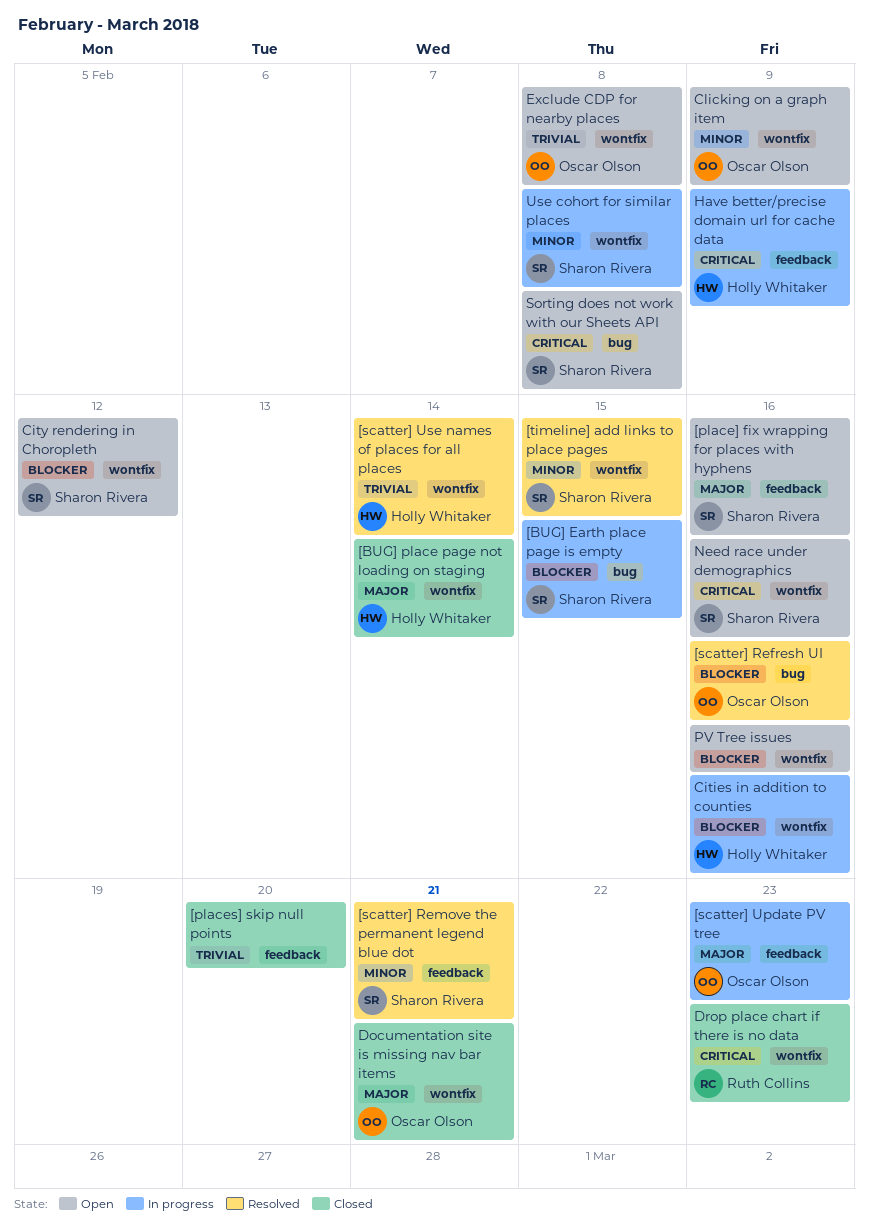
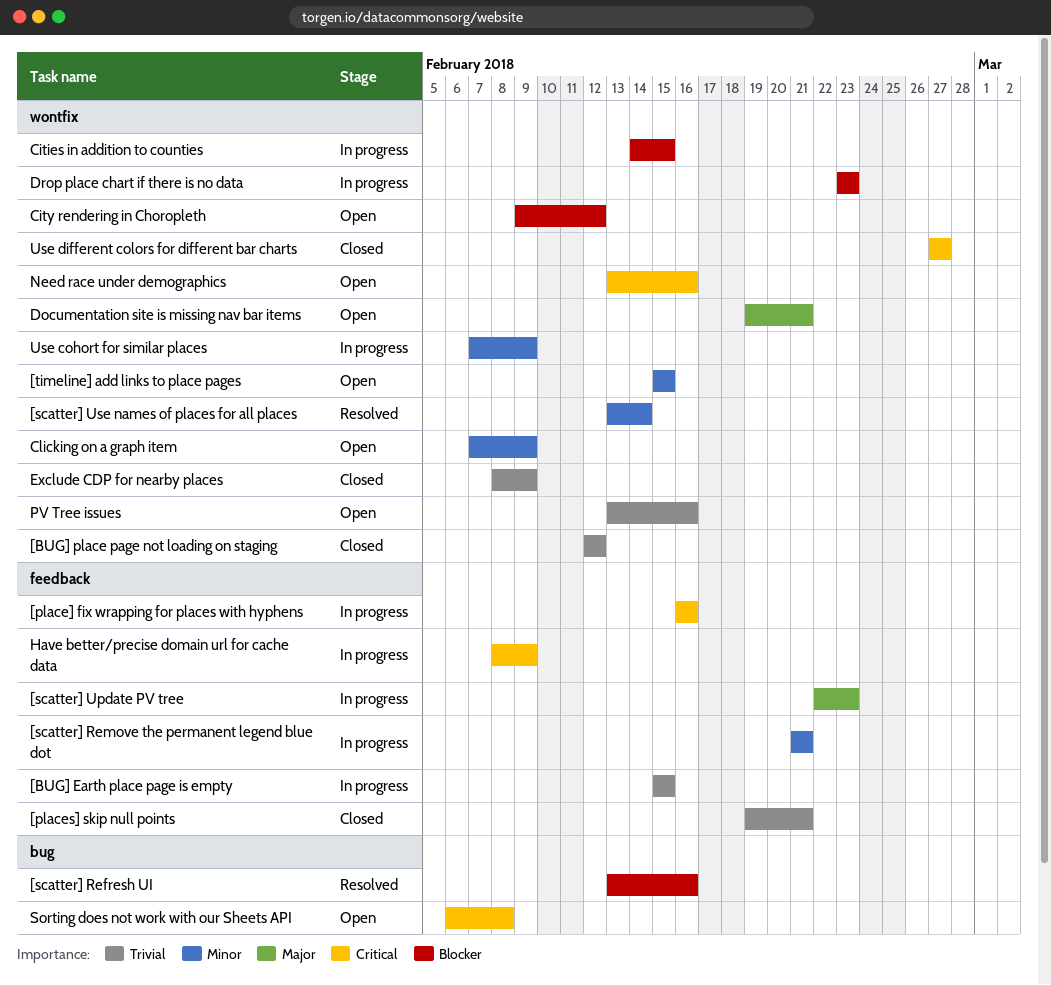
[BUG] Earth place page is empty, priority: Blocker -> Trivial
[BUG] Earth place page is empty, label: bug -> feedback
[BUG] place page not loading on staging, priority: Major -> Trivial
[BUG] place page not loading on staging, due: Feb 14 -> Feb 12
[place] fix wrapping for places with hyphens, status: Open -> In progress
[place] fix wrapping for places with hyphens, priority: Major -> Critical
[places] skip null points, due: Feb 20 -> Feb 21
[scatter] Remove the permanent legend blue dot, status: Resolved -> In progress
[scatter] Use names of places for all places, priority: Trivial -> Minor
[timeline] add links to place pages, status: Resolved -> Open
Cities in addition to counties, due: Feb 16 -> Feb 15
Documentation site is missing nav bar items, status: Closed -> Open
Drop place chart if there is no data, status: Closed -> In progress
Drop place chart if there is no data, priority: Critical -> Blocker
Exclude CDP for nearby places, status: Open -> Closed
Exclude CDP for nearby places, due: Feb 8 -> Feb 9
PV Tree issues, priority: Blocker -> Trivial
Use cohort for similar places, due: Feb 8 -> Feb 9
Use different colors for different bar charts: none -> present

